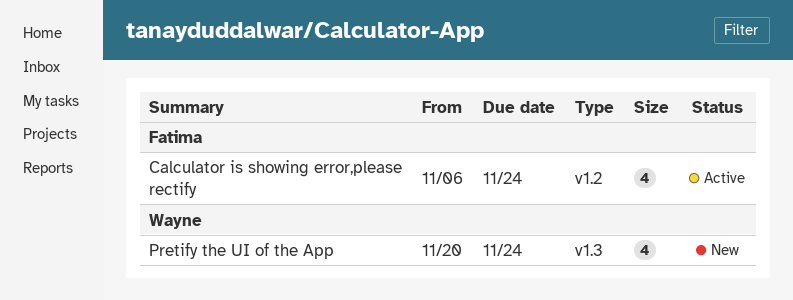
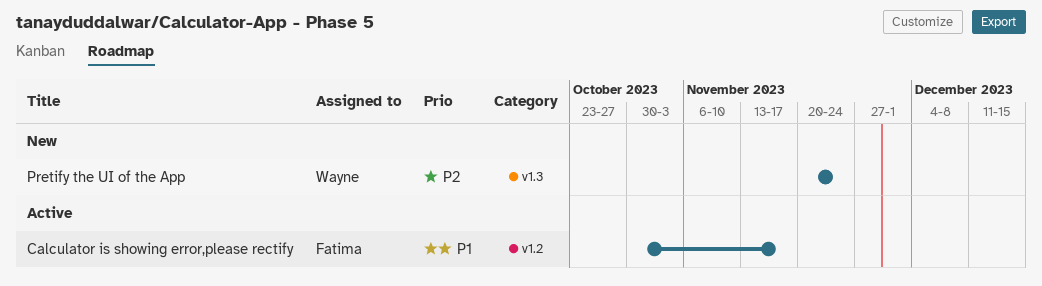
Calculator is showing error,please rectify, start: Nov 6 -> Oct 30
Calculator is showing error,please rectify, due: Nov 24 -> Nov 17

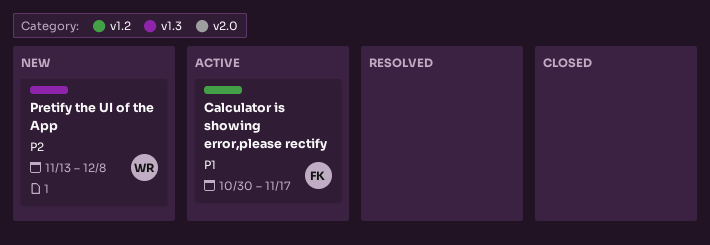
Pretify the UI of the App, start: Nov 20 -> Nov 13
Pretify the UI of the App, due: Nov 24 -> Dec 8

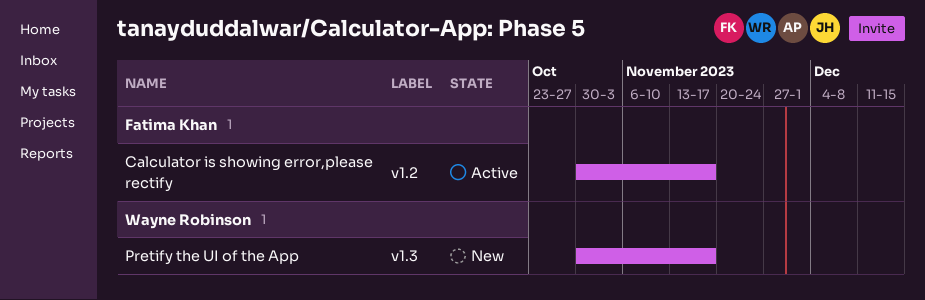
Pretify the UI of the App, start: Nov 13 -> Oct 30
Pretify the UI of the App, due: Dec 8 -> Nov 17

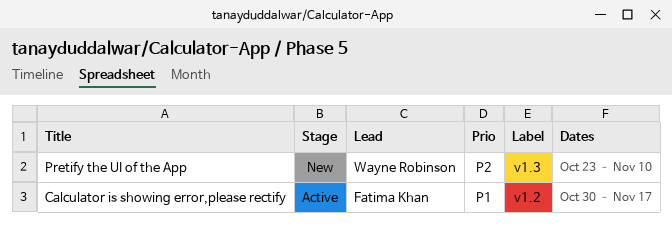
Pretify the UI of the App, start: Oct 30 -> Oct 23
Pretify the UI of the App, due: Nov 17 -> Nov 10

